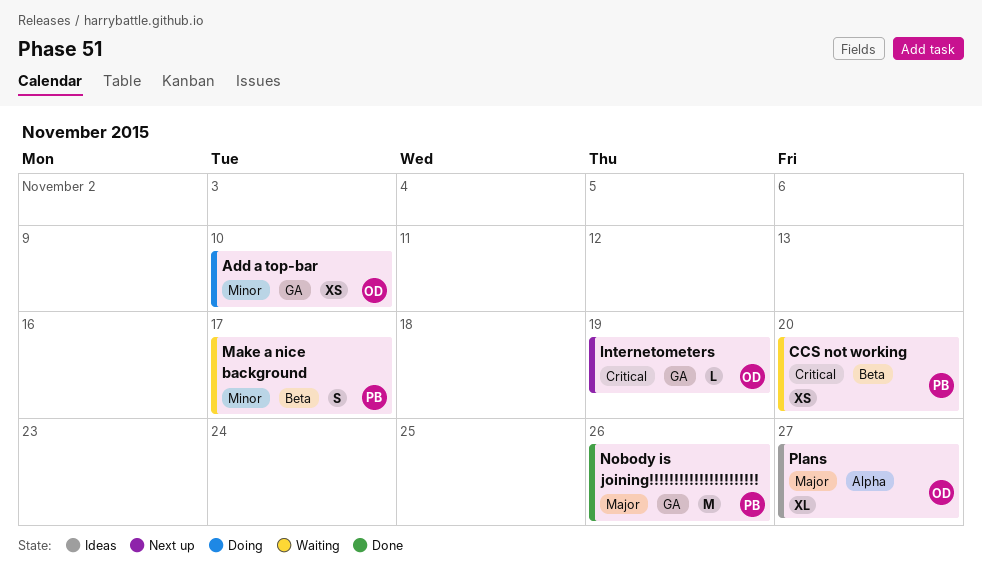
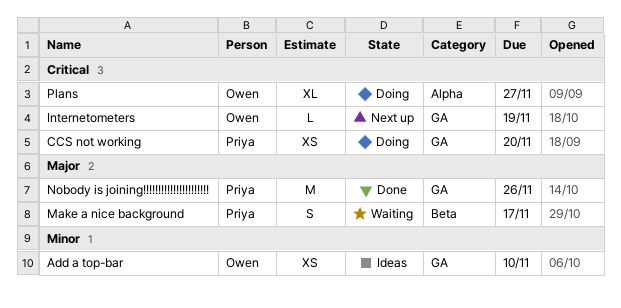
Add a top-bar, status: Doing -> Ideas
CCS not working, status: Waiting -> Doing
CCS not working, label: Beta -> GA
Make a nice background, priority: Minor -> Major
Plans, status: Ideas -> Doing
Plans, priority: Major -> Critical

